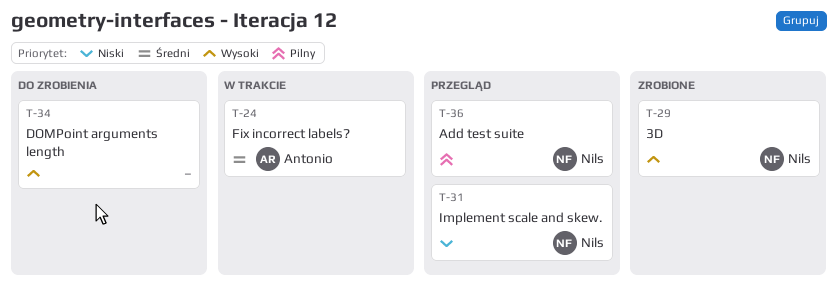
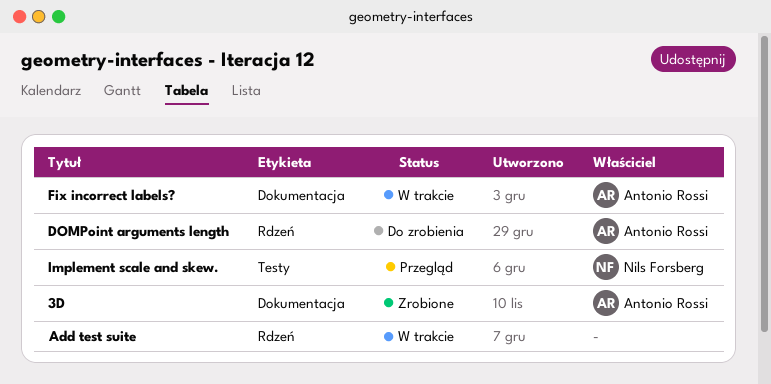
3D, owner: Nils Forsberg -> Antonio Rossi
Add test suite, status: Przegląd -> W trakcie
Add test suite, owner: Nils Forsberg -> none
DOMPoint arguments length, owner: none -> Antonio Rossi

